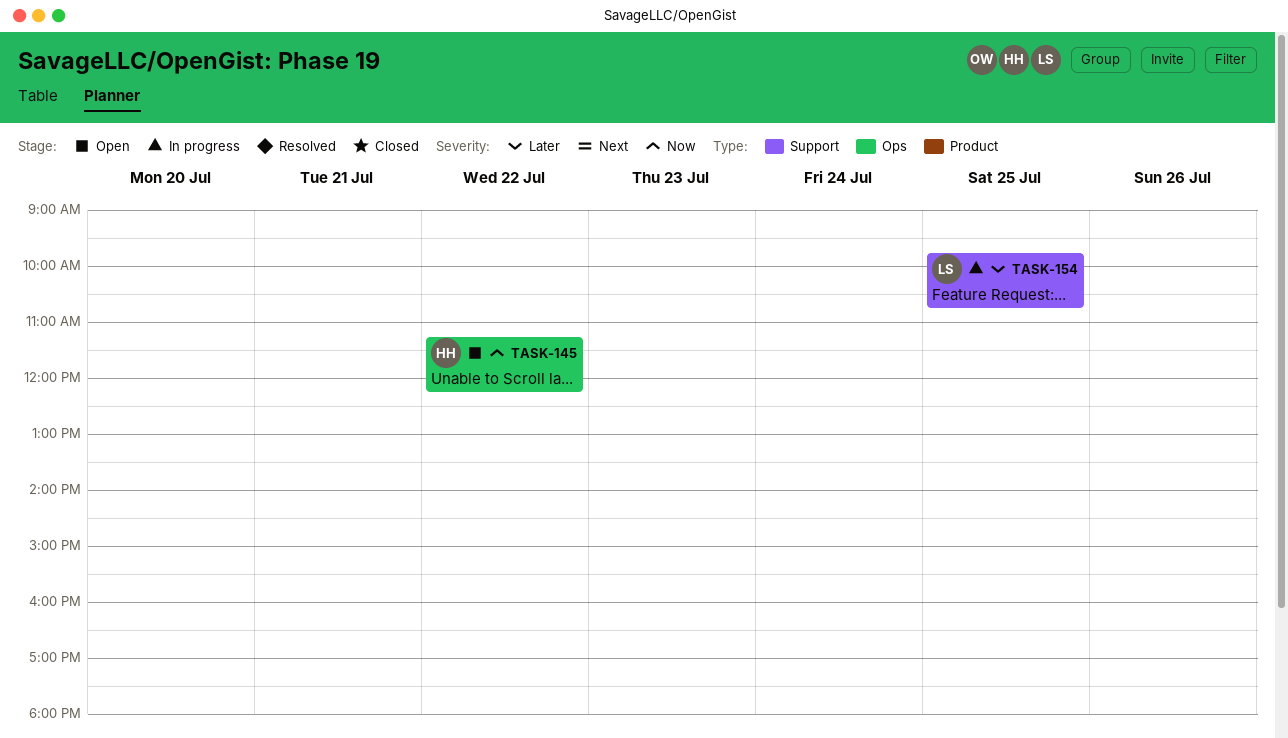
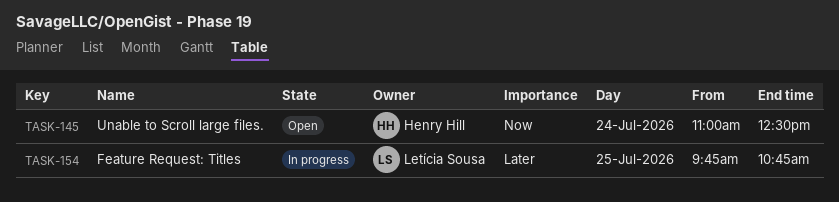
TASK-145, day: Jul 22 -> Jul 24
TASK-145, begins: 11:15 -> 11:00
TASK-145, ends: 12:15 -> 12:30

